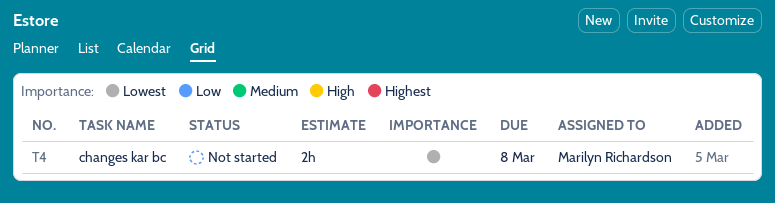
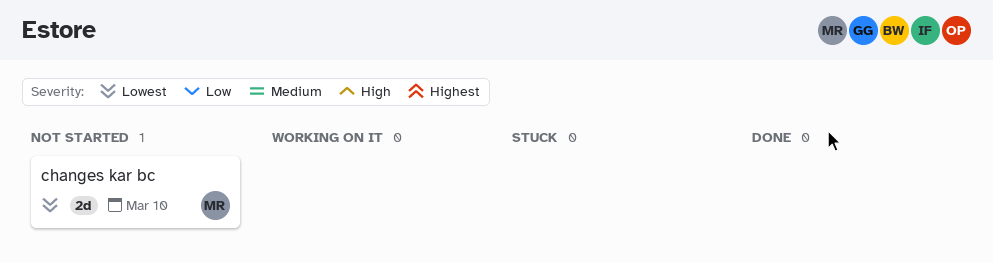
changes kar bc, estimate: 2h -> 2d
changes kar bc, due: Mar 8 -> Mar 10

